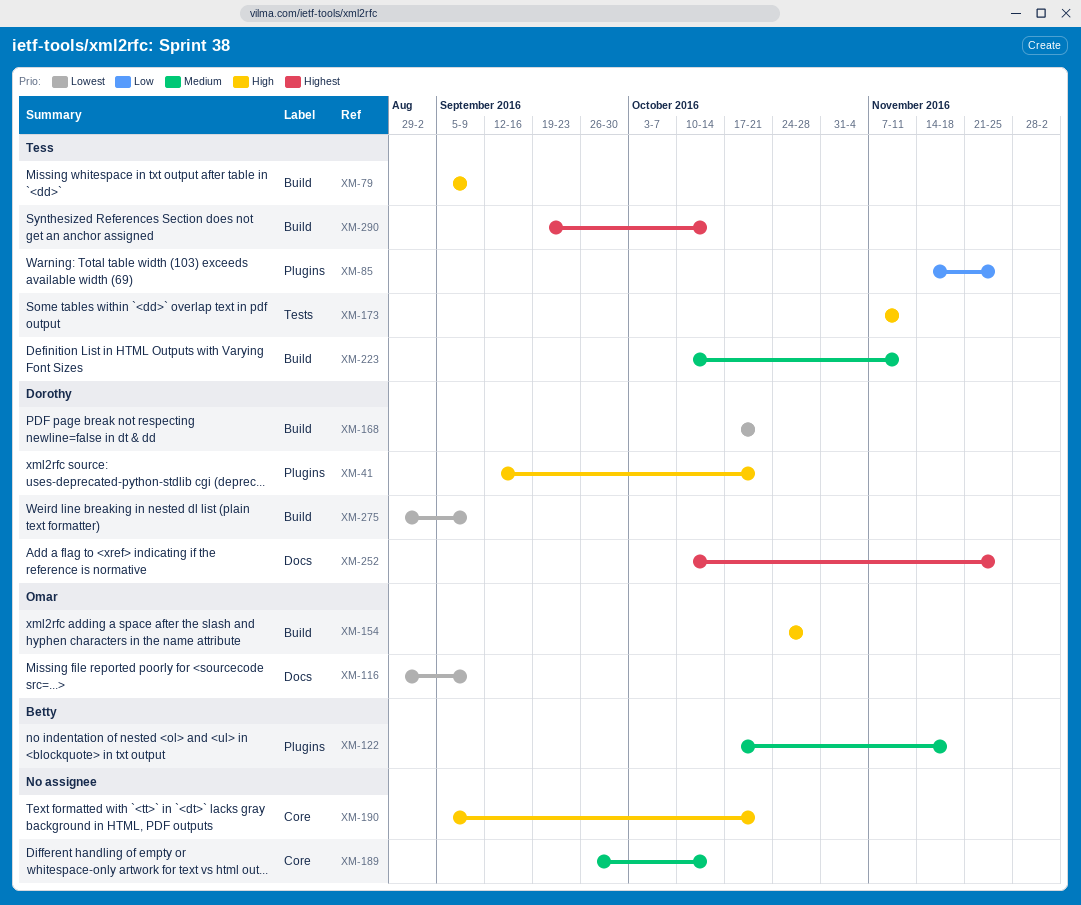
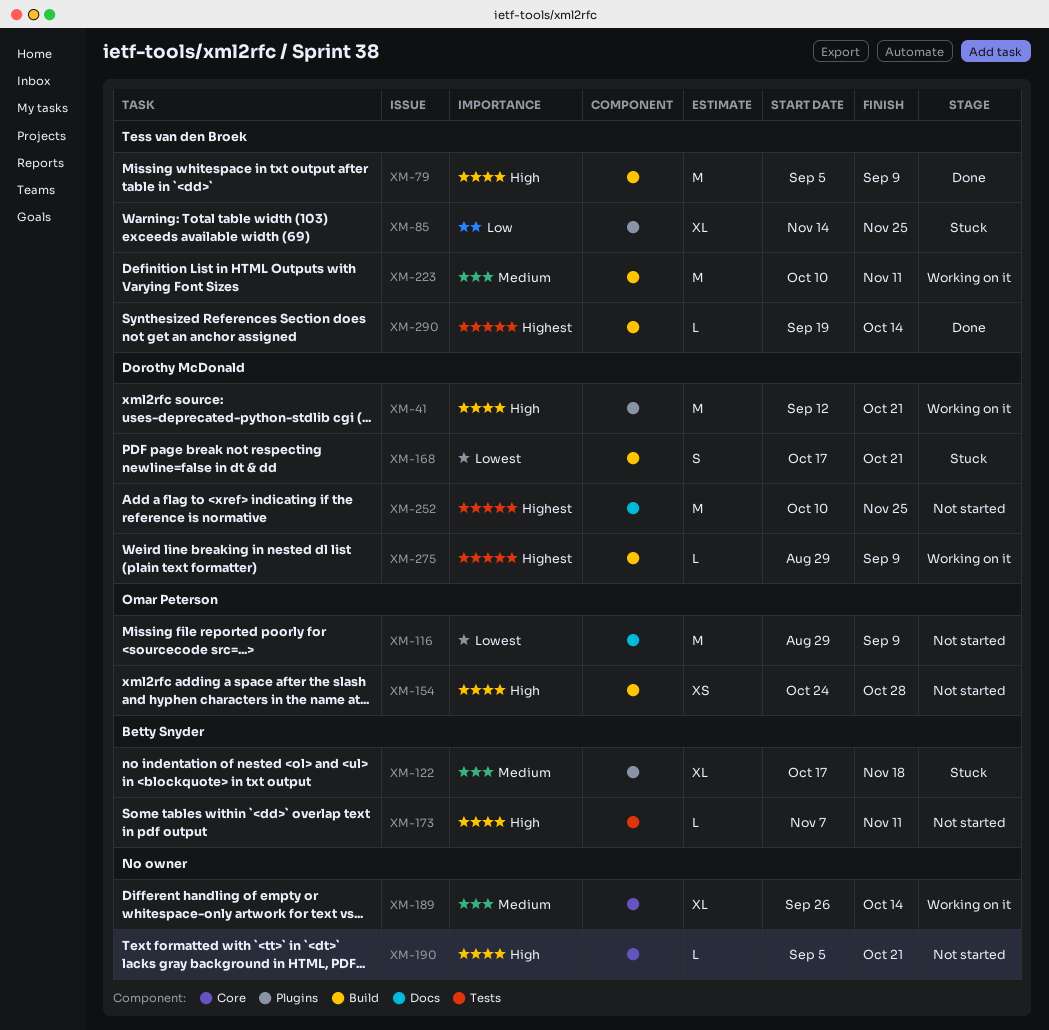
XM-173, owner: Tess van den Broek -> Betty Snyder
XM-275, priority: Lowest -> Highest

